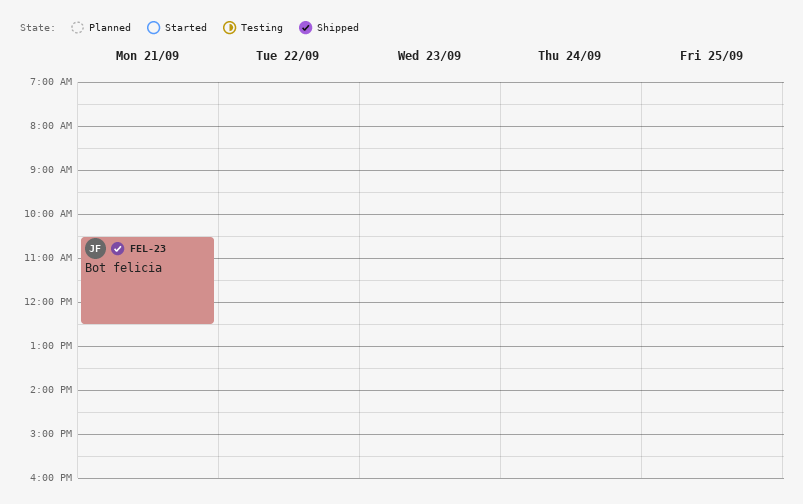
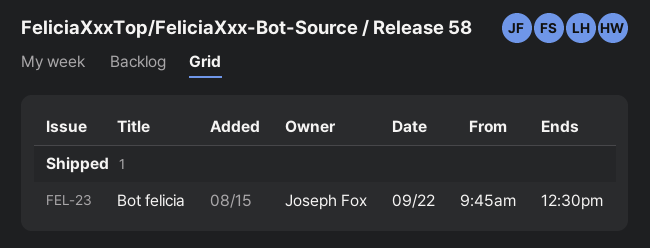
FEL-23, day: Sep 21 -> Sep 22
FEL-23, begins: 10:30 -> 09:45

